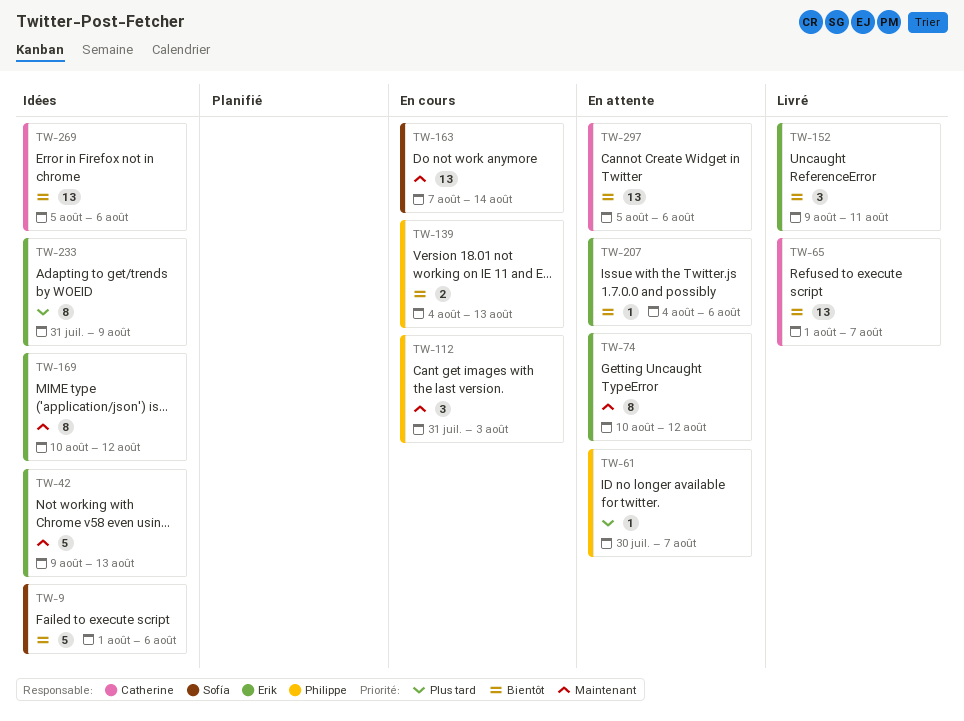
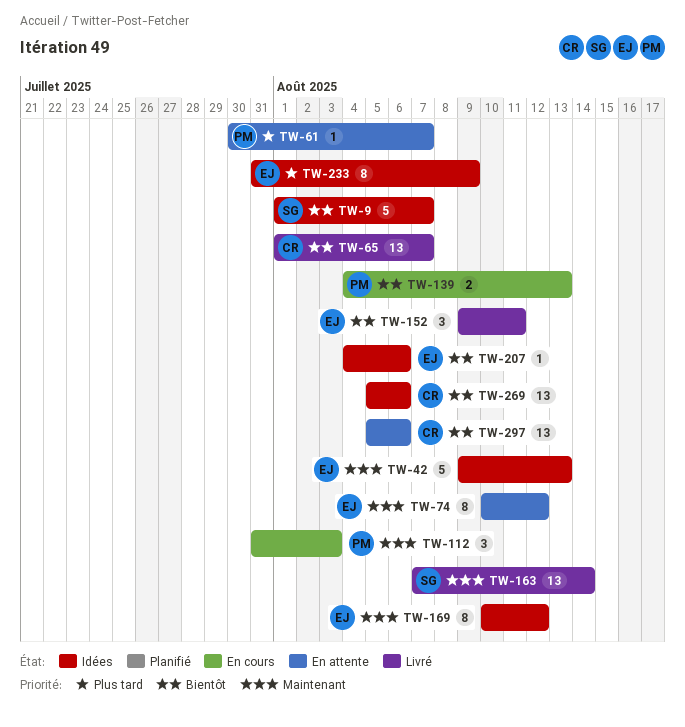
TW-9, due: Aug 6 -> Aug 7
TW-163, status: En cours -> Livré
TW-207, status: En attente -> Idées

